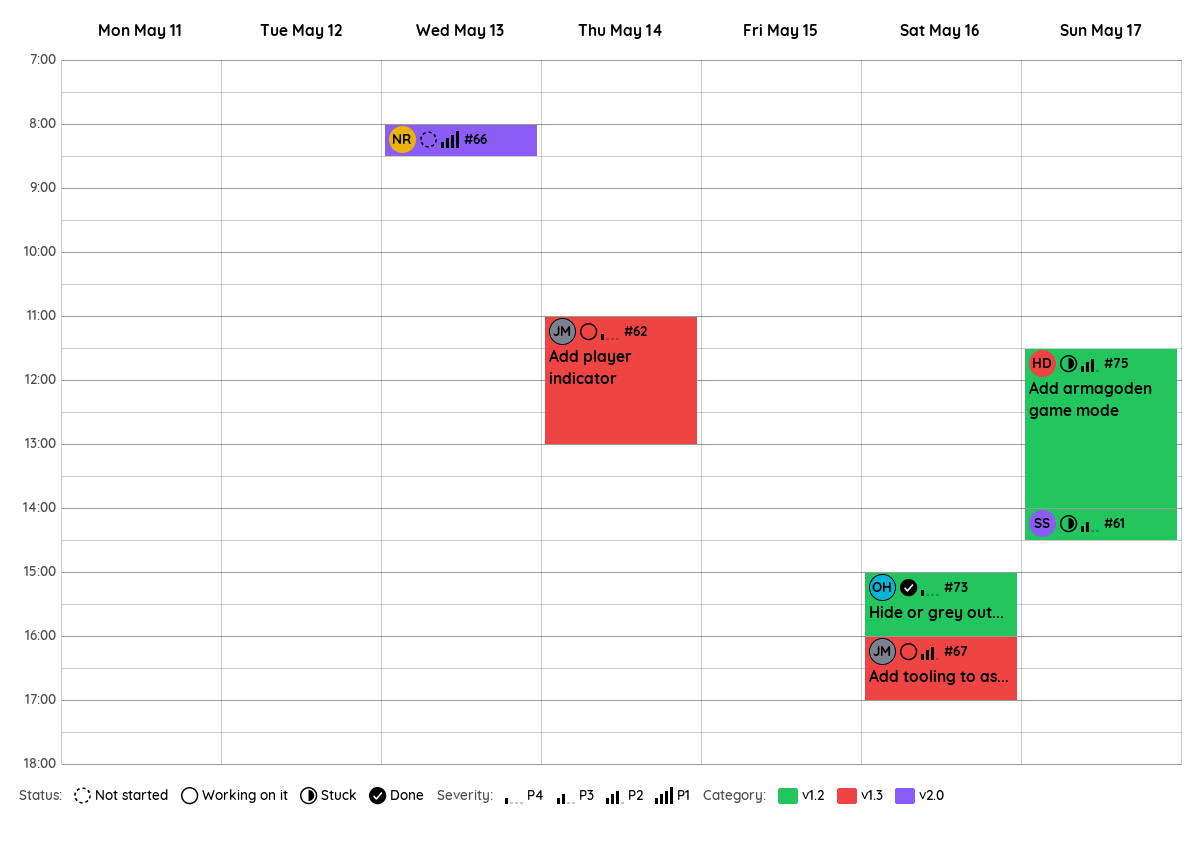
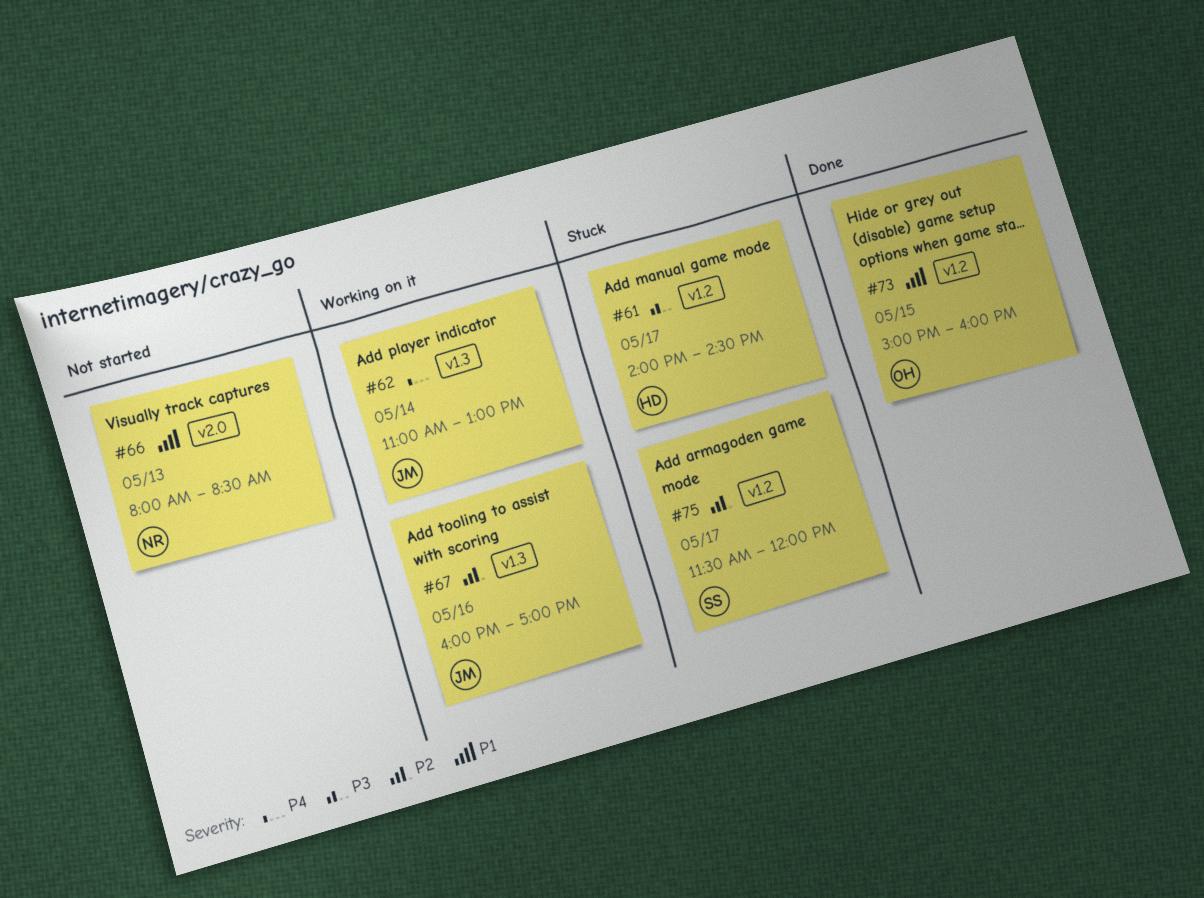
#61, owner: SS -> HD
#73, priority: P4 -> P1
#73, day: May 16 -> May 15
#75, owner: HD -> SS
#75, ends: 14:00 -> 12:00

